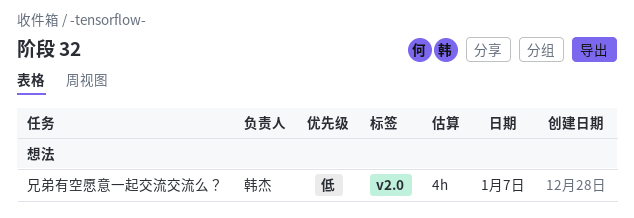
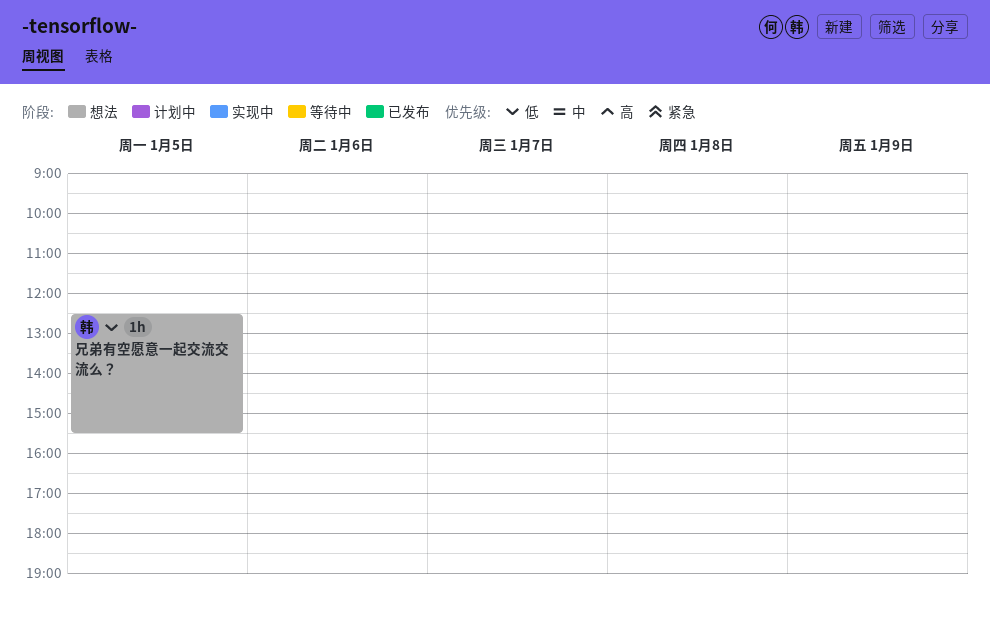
兄弟有空愿意一起交流交流么？, estimate: 4h -> 1h
兄弟有空愿意一起交流交流么？, day: Jan 7 -> Jan 5

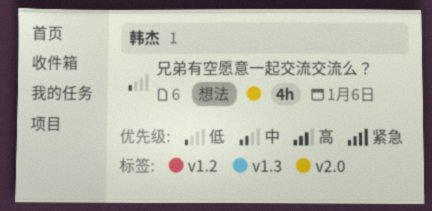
兄弟有空愿意一起交流交流么？, estimate: 1h -> 4h
兄弟有空愿意一起交流交流么？, day: Jan 5 -> Jan 6

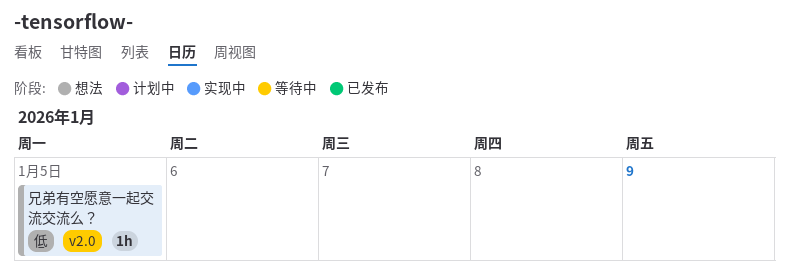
兄弟有空愿意一起交流交流么？, estimate: 4h -> 1h
兄弟有空愿意一起交流交流么？, day: Jan 6 -> Jan 5

